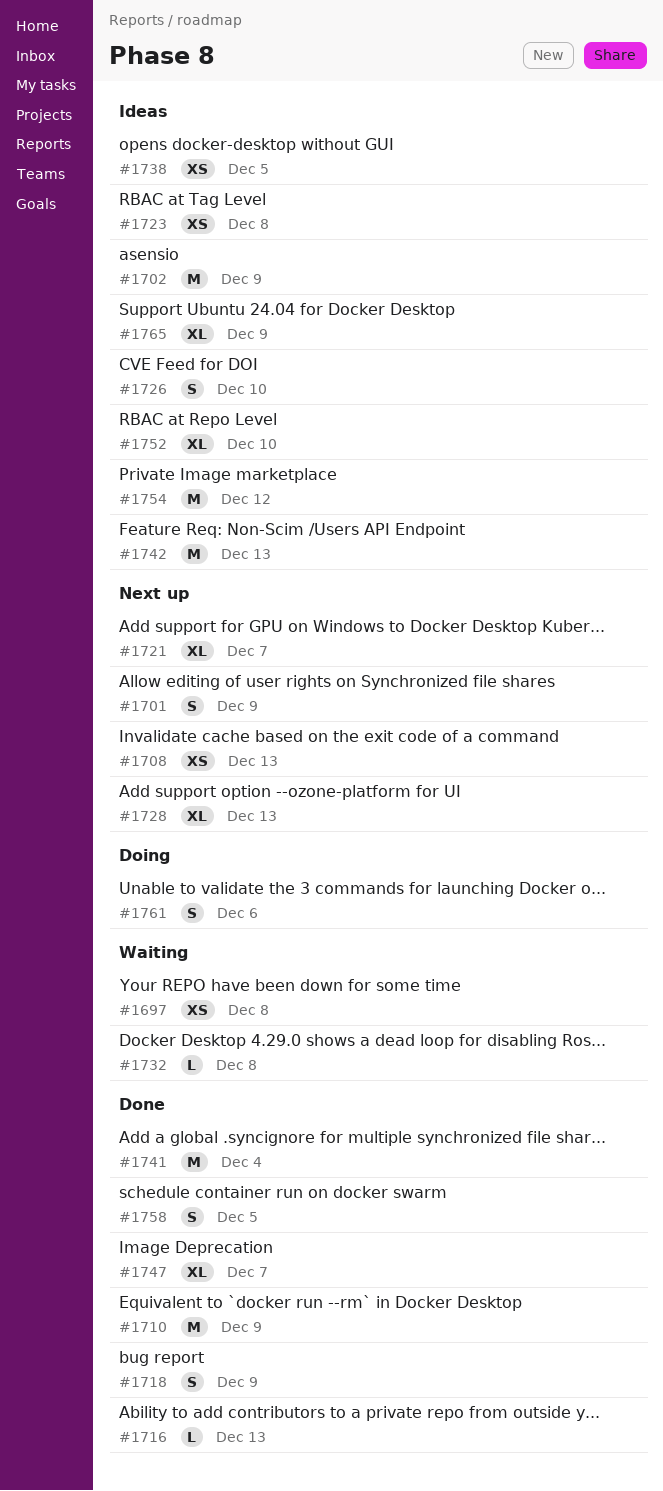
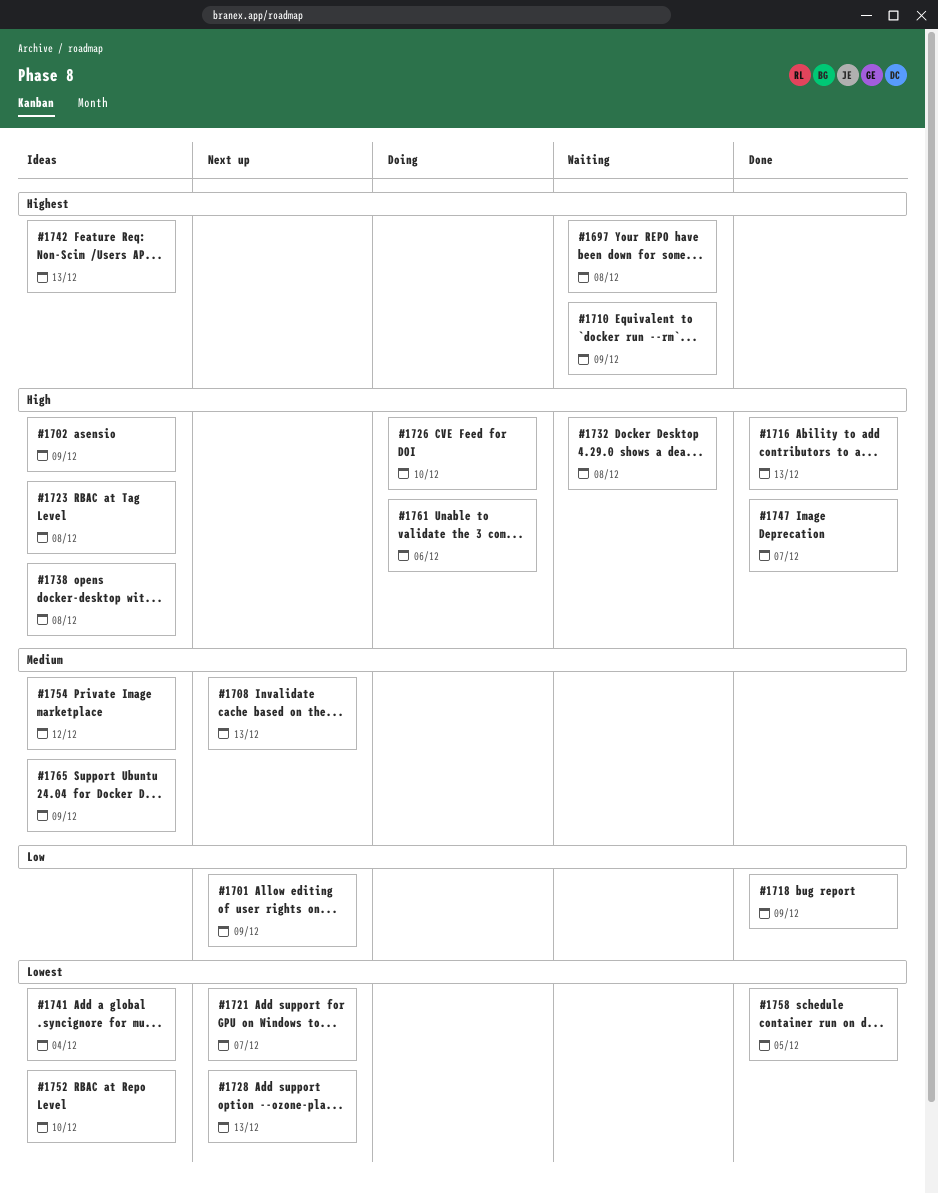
#1710, status: Done -> Waiting
#1726, status: Ideas -> Doing
#1738, due: Dec 5 -> Dec 8
#1741, status: Done -> Ideas

